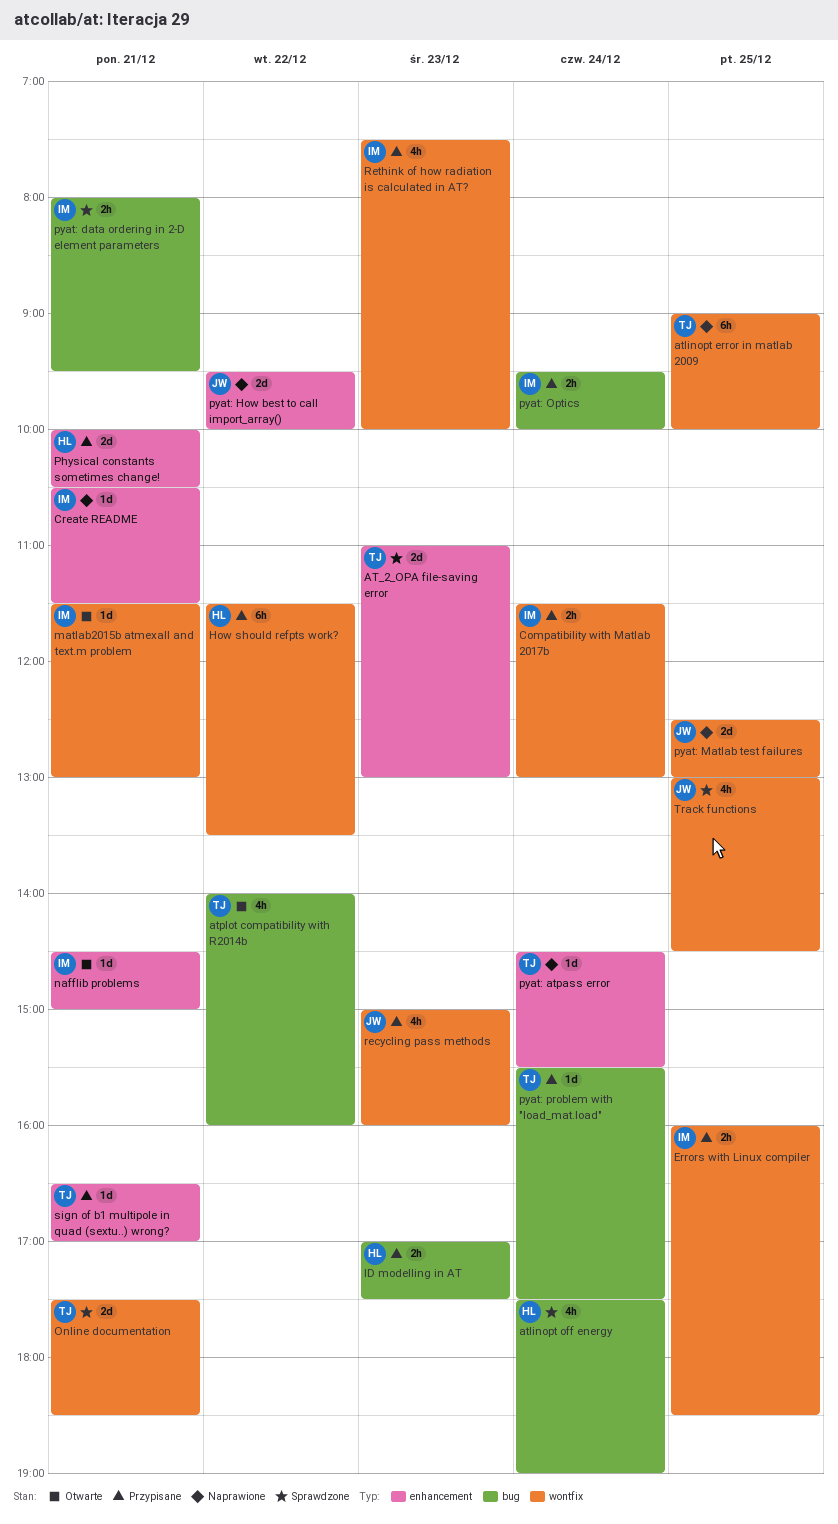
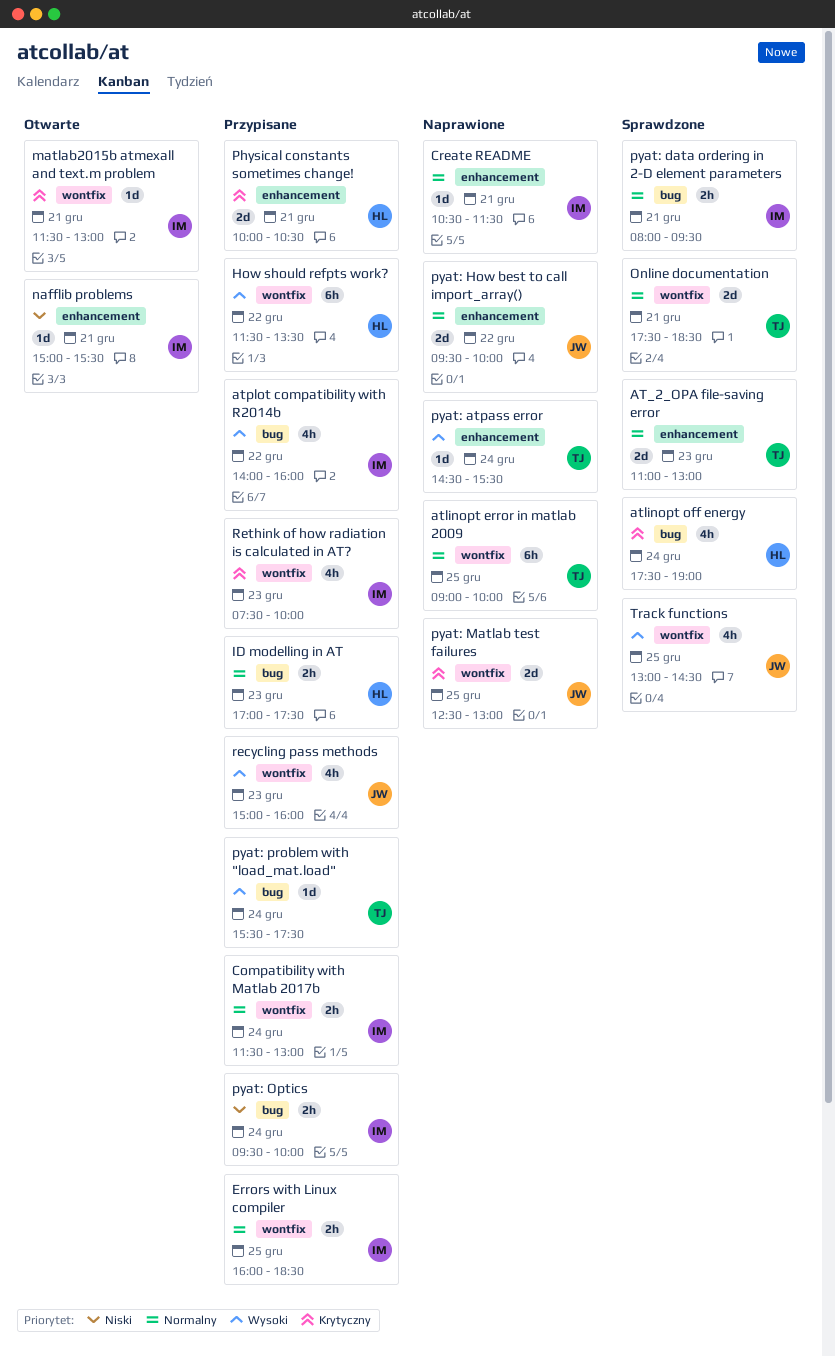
atplot compatibility with R2014b, status: Otwarte -> Przypisane
atplot compatibility with R2014b, owner: TJ -> IM
nafflib problems, begins: 14:30 -> 15:00
nafflib problems, ends: 15:00 -> 15:30
sign of b1 multipole in quad (sextu..) wrong?: present -> none

